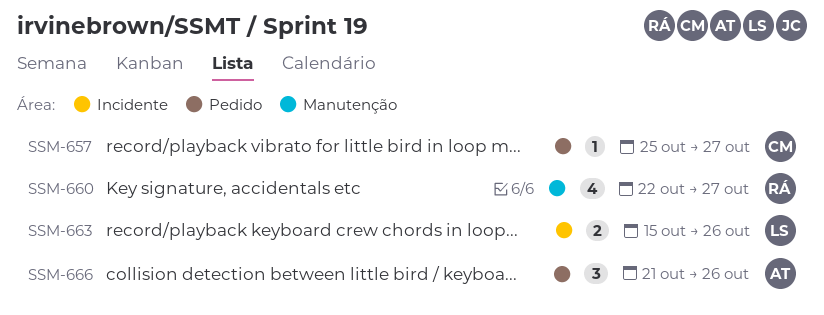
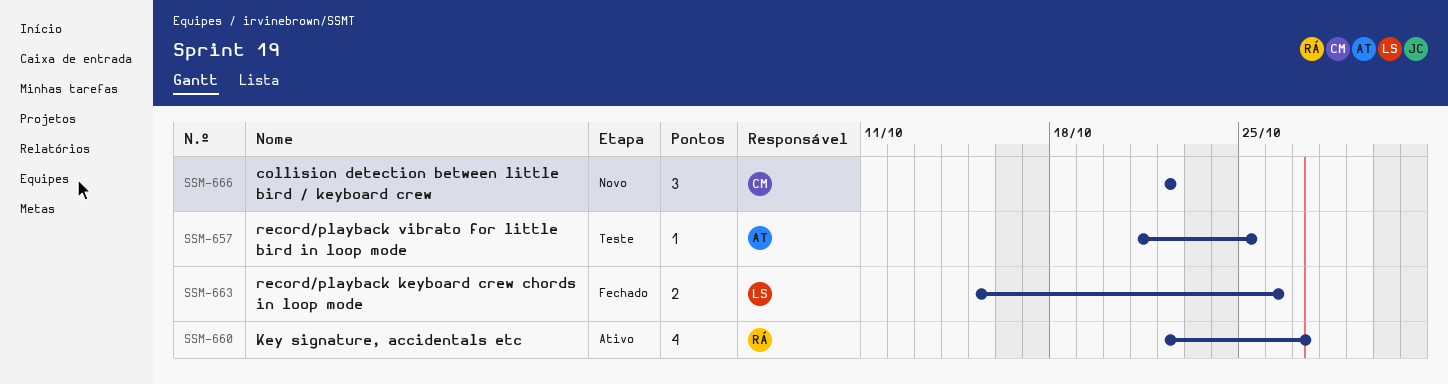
SSM-657, owner: CM -> AT
SSM-657, start: Oct 25 -> Oct 21
SSM-657, due: Oct 27 -> Oct 25
SSM-666, owner: AT -> CM
SSM-666, start: Oct 21 -> Oct 22
SSM-666, due: Oct 26 -> Oct 22

